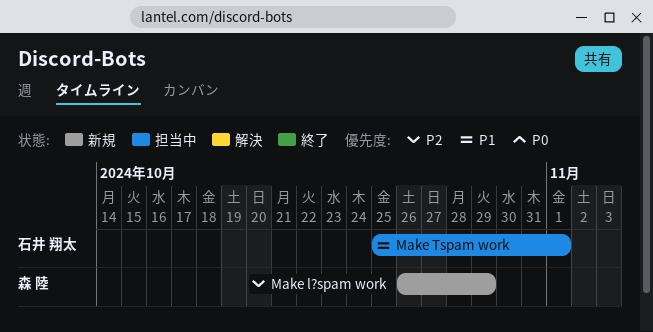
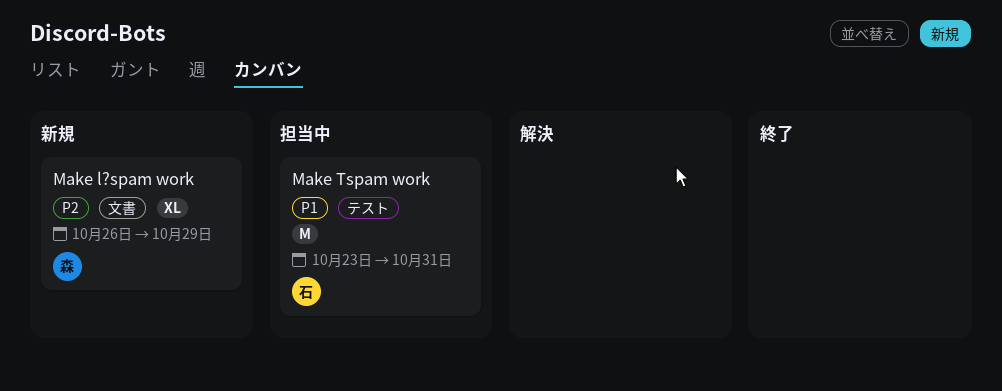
Make Tspam work, start: Oct 25 -> Oct 23
Make Tspam work, due: Nov 1 -> Oct 31

